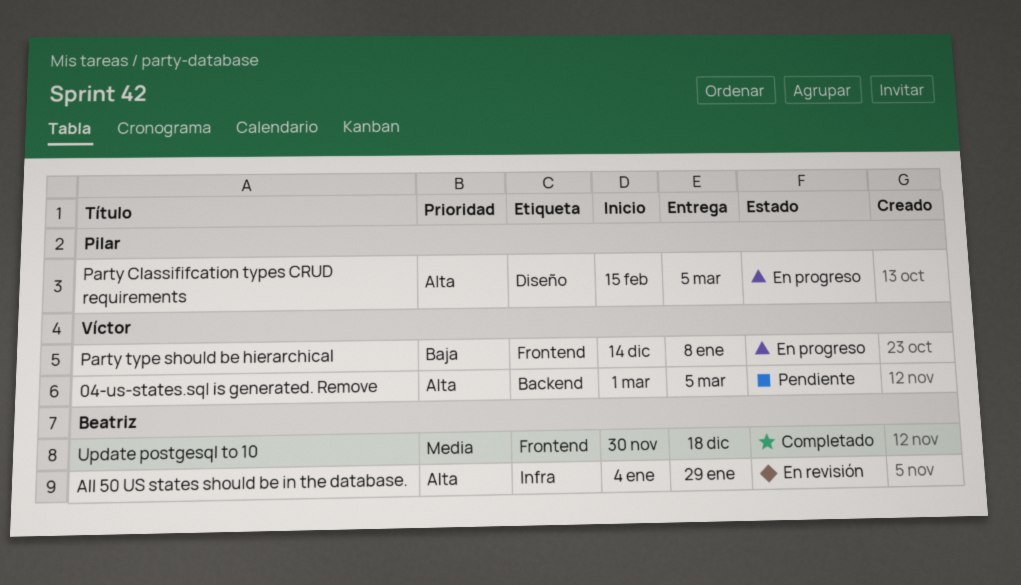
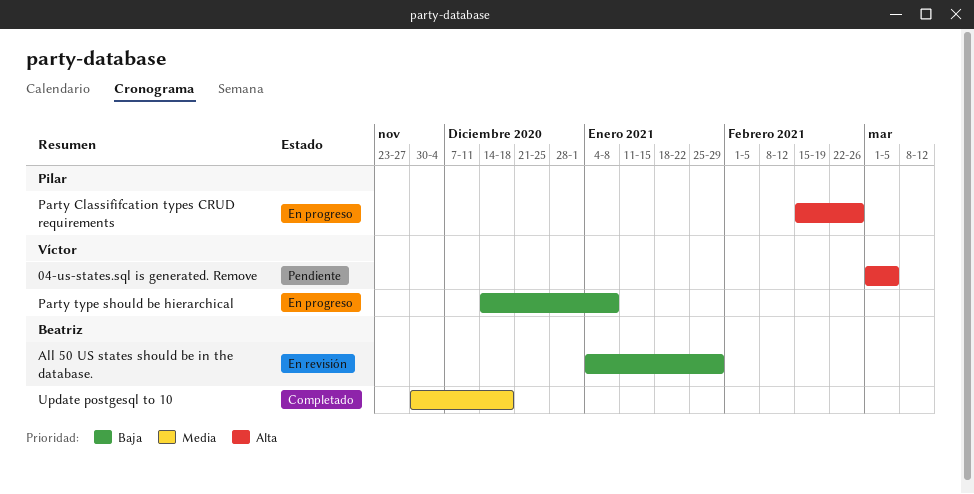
All 50 US states should be in the database., priority: Alta -> Baja
Party Classififcation types CRUD requirements, due: Mar 5 -> Feb 26

